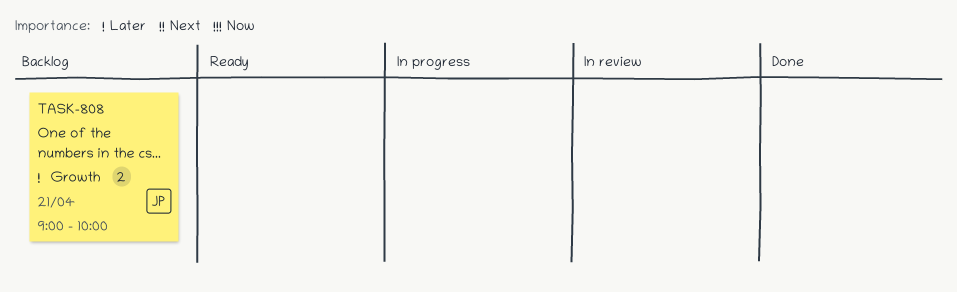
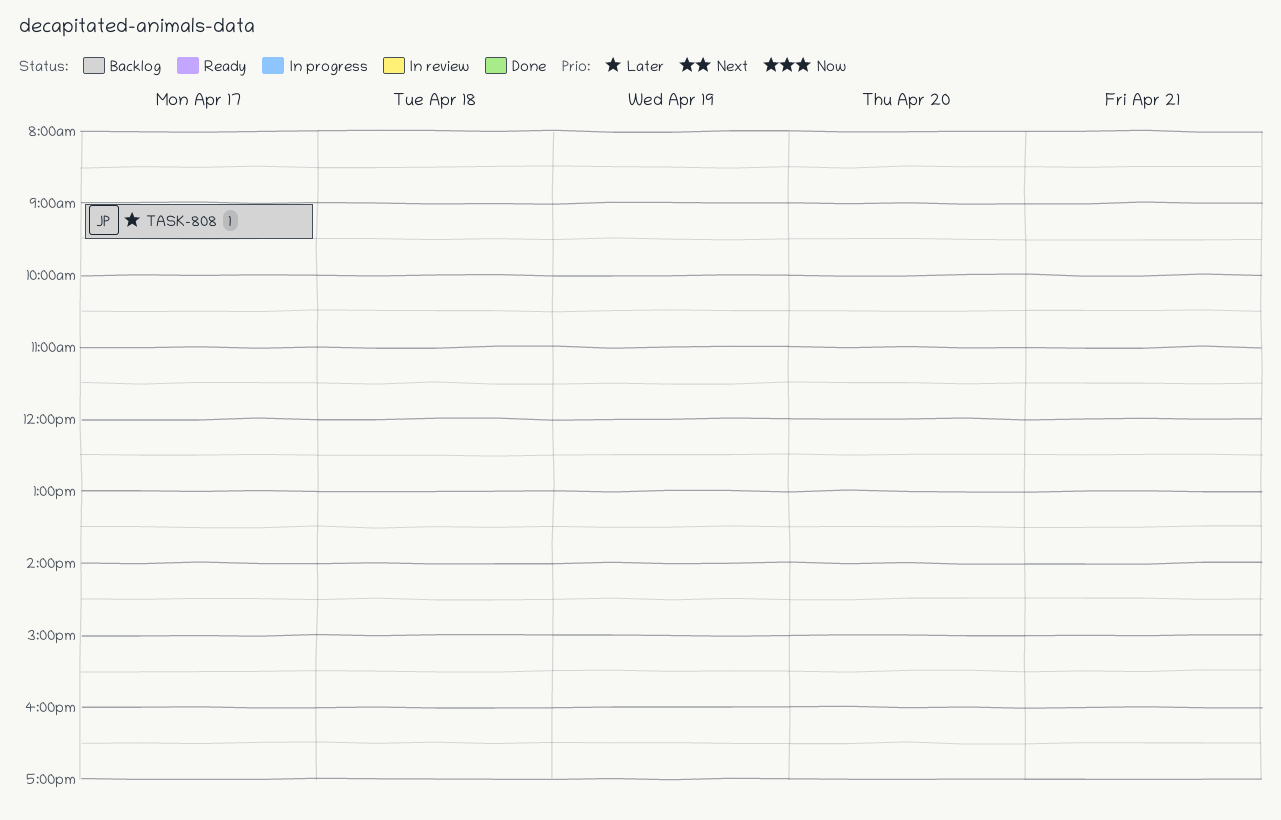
TASK-808, estimate: 2 -> 1
TASK-808, day: Apr 21 -> Apr 17
TASK-808, ends: 10:00 -> 09:30

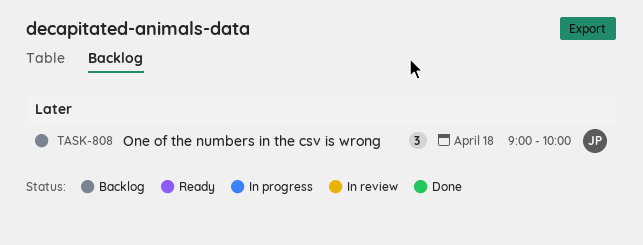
TASK-808, estimate: 1 -> 3
TASK-808, day: Apr 17 -> Apr 18
TASK-808, ends: 09:30 -> 10:00

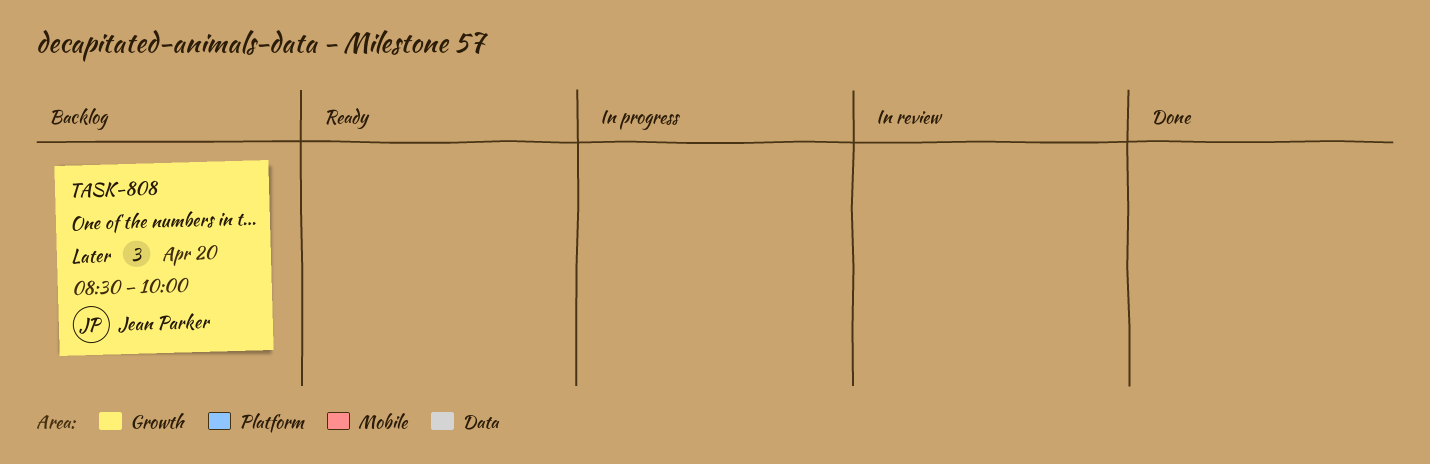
TASK-808, day: Apr 18 -> Apr 20
TASK-808, begins: 09:00 -> 08:30

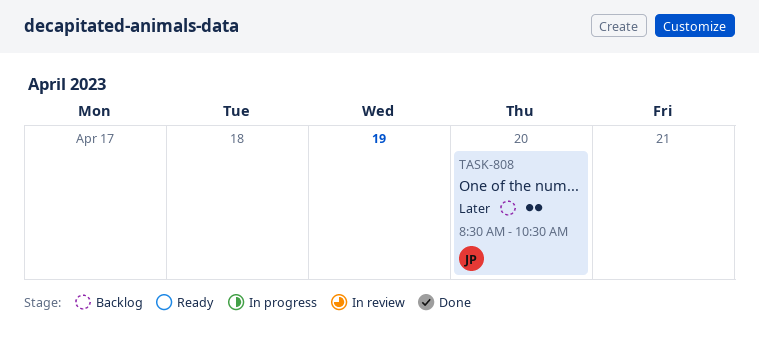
TASK-808, estimate: 3 -> 2
TASK-808, ends: 10:00 -> 10:30

